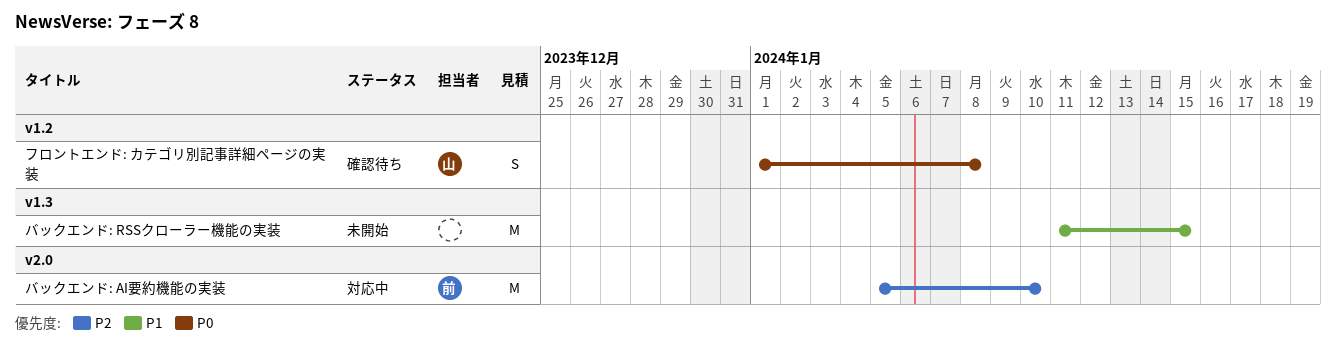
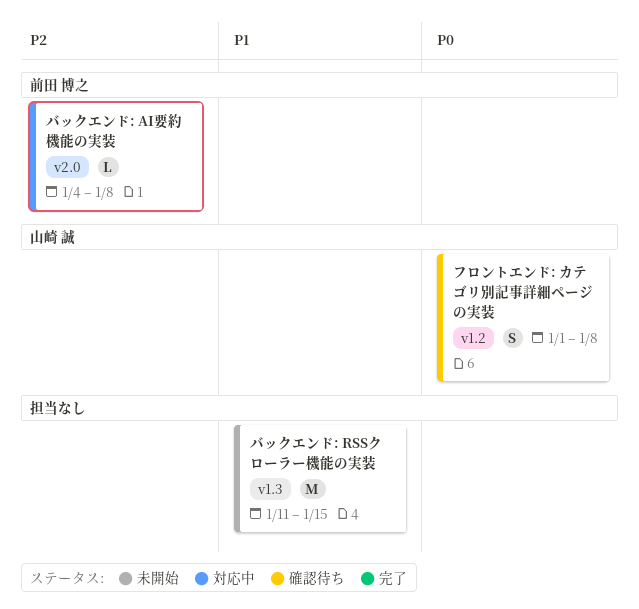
バックエンド: AI要約機能の実装, estimate: M -> L
バックエンド: AI要約機能の実装, start: Jan 5 -> Jan 4
バックエンド: AI要約機能の実装, due: Jan 10 -> Jan 8

